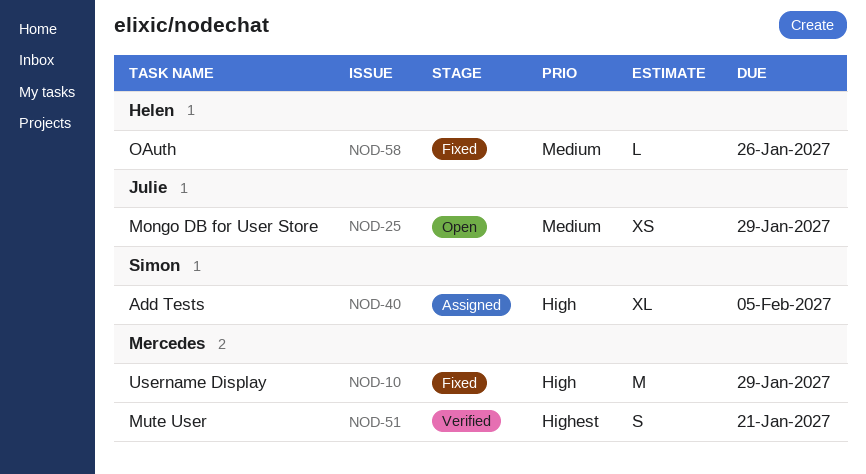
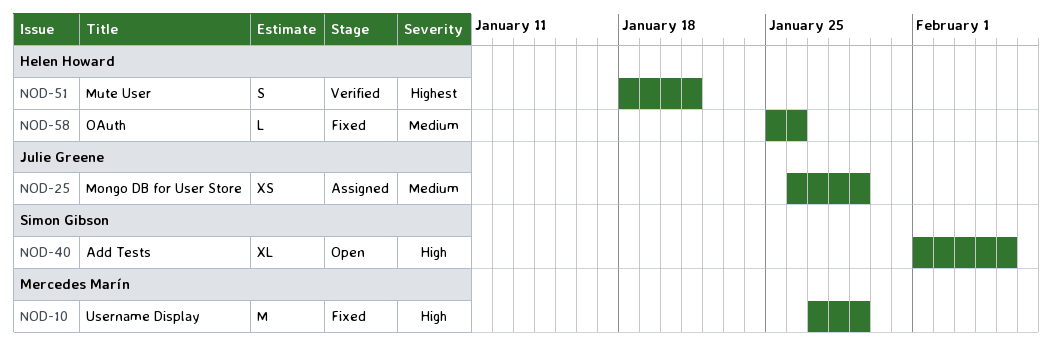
NOD-25, status: Open -> Assigned
NOD-40, status: Assigned -> Open
NOD-51, owner: Mercedes Marín -> Helen Howard

